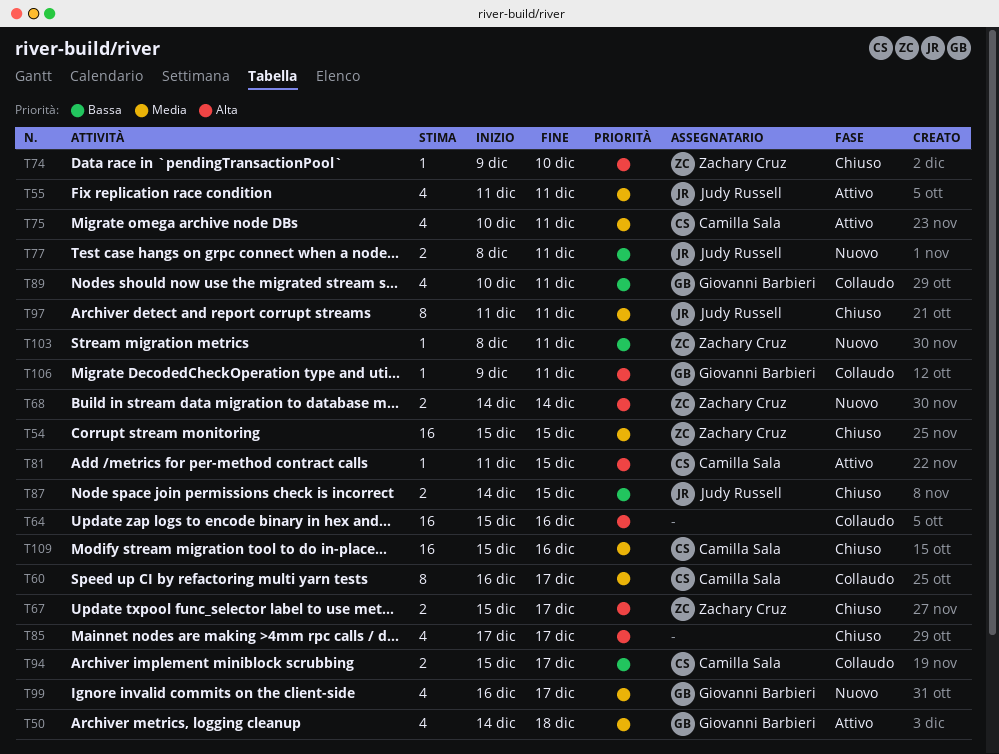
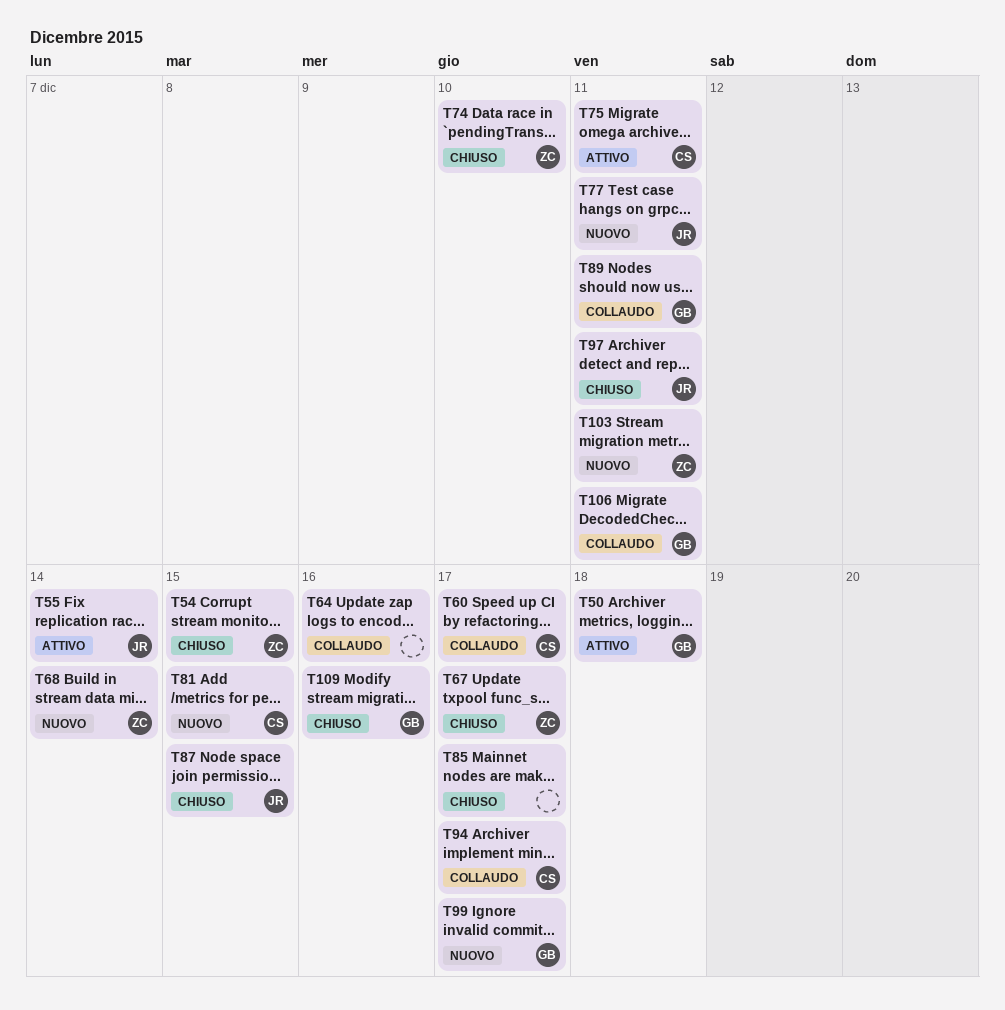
T55, due: Dec 11 -> Dec 14
T81, status: Attivo -> Nuovo
T109, owner: Camilla Sala -> Giovanni Barbieri

